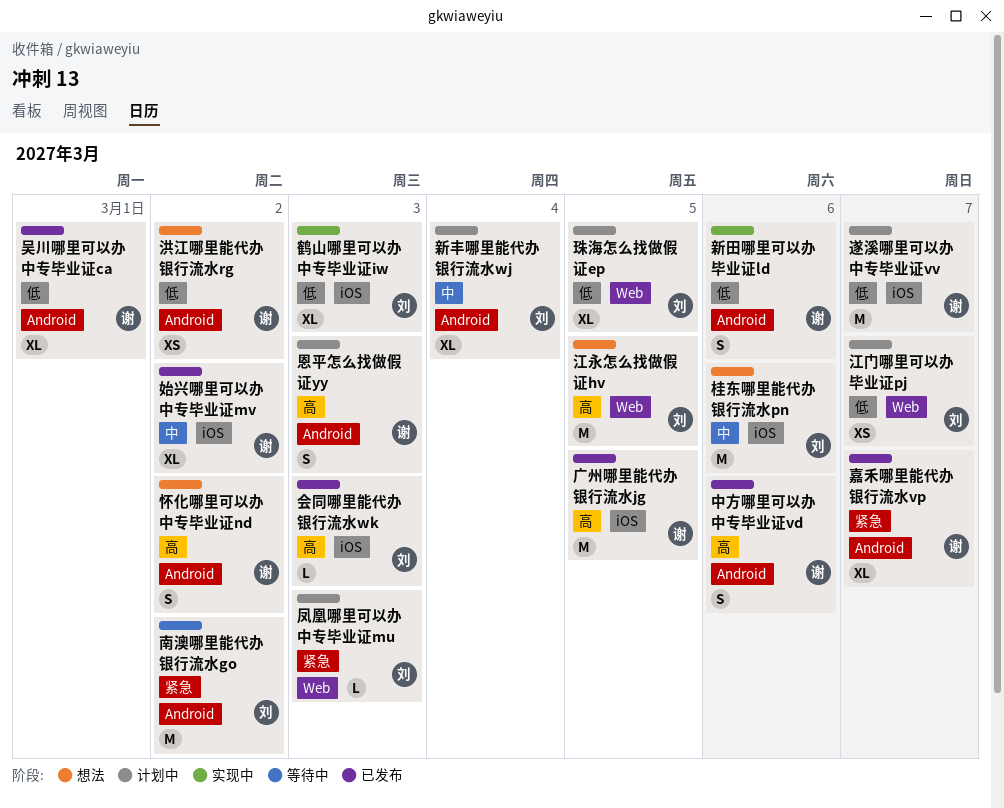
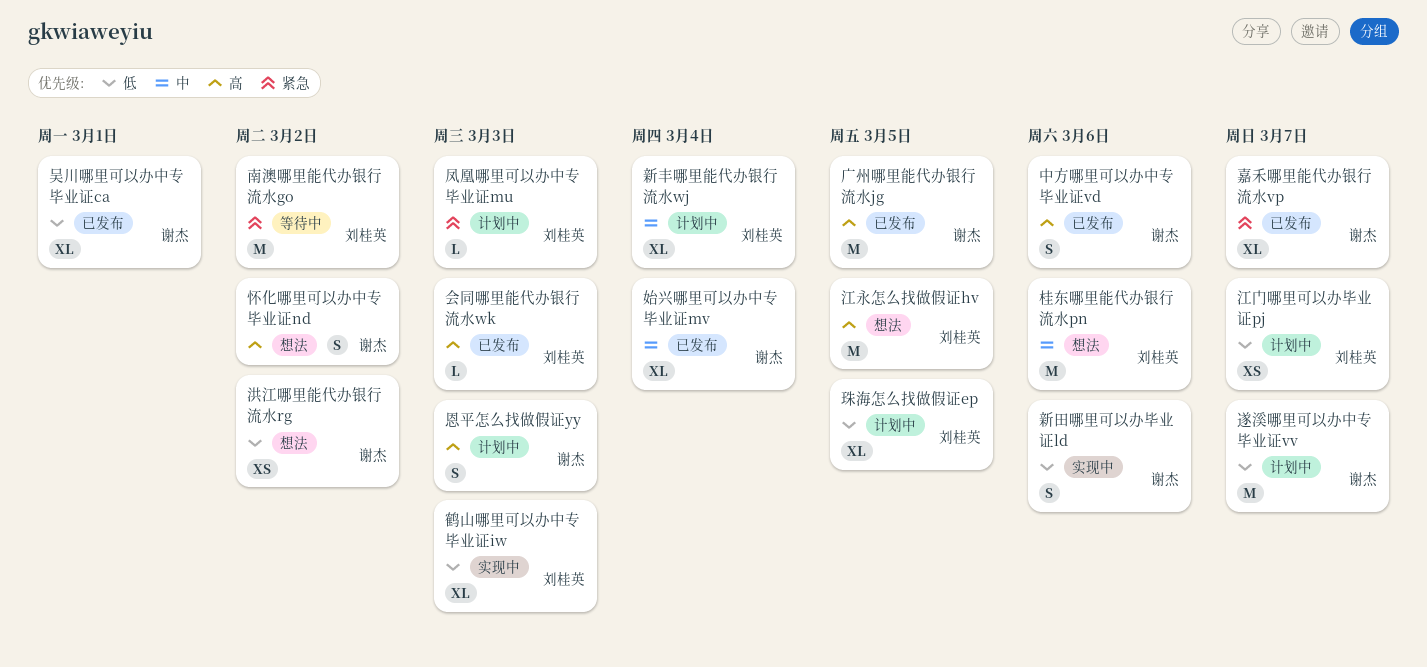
始兴哪里可以办中专毕业证mv, due: Mar 2 -> Mar 4

